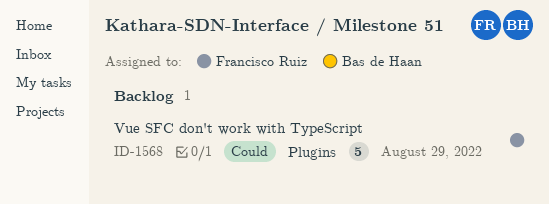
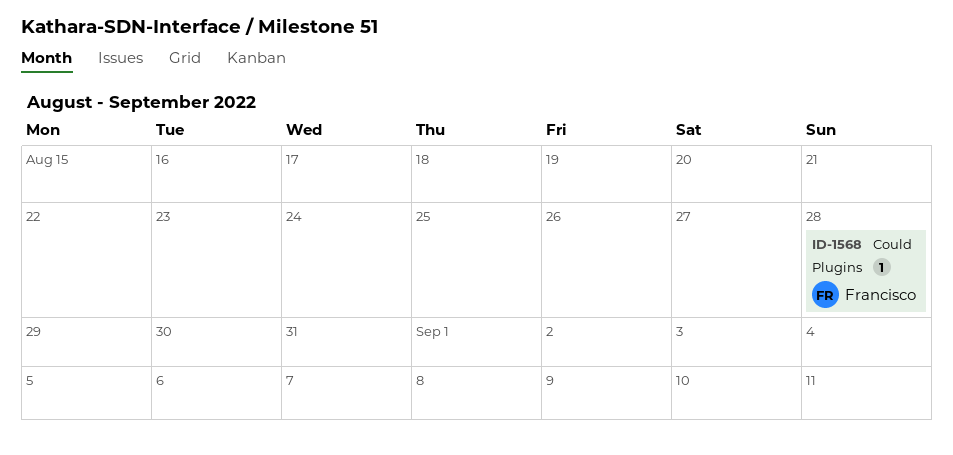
ID-1568, estimate: 5 -> 1
ID-1568, due: Aug 29 -> Aug 28

